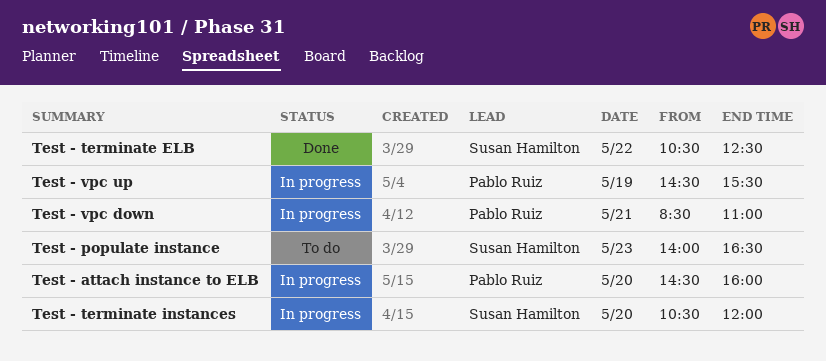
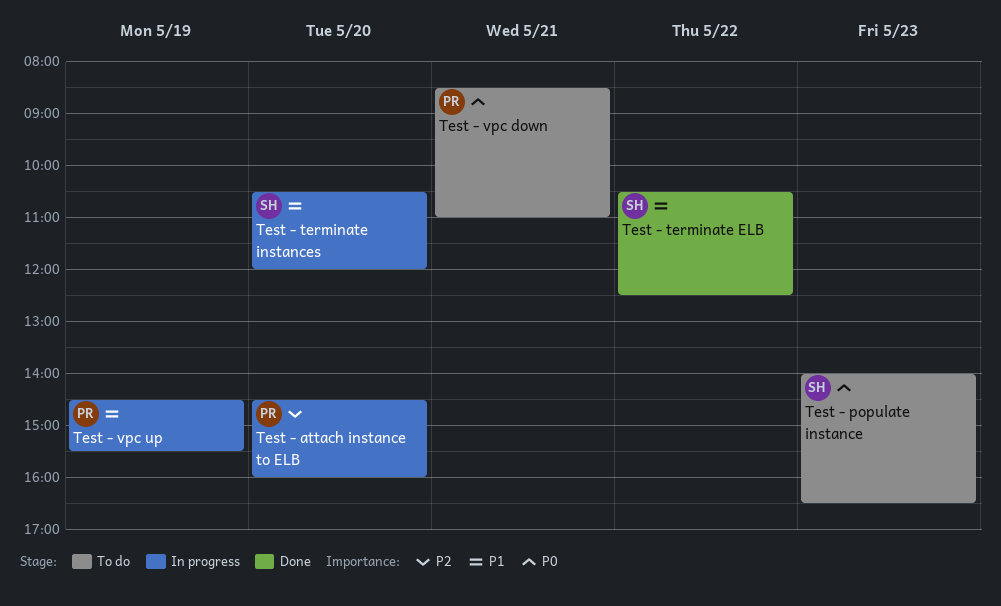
Test - vpc down, status: In progress -> To do

